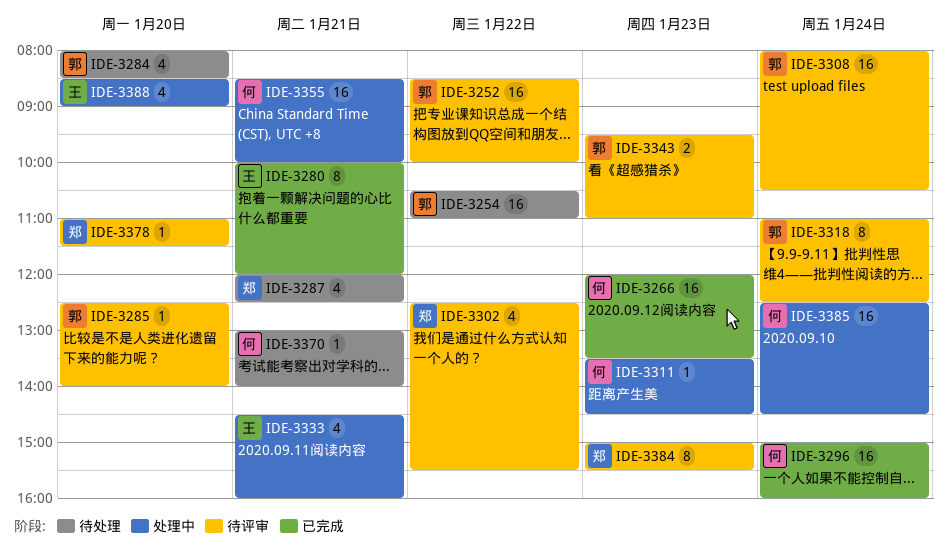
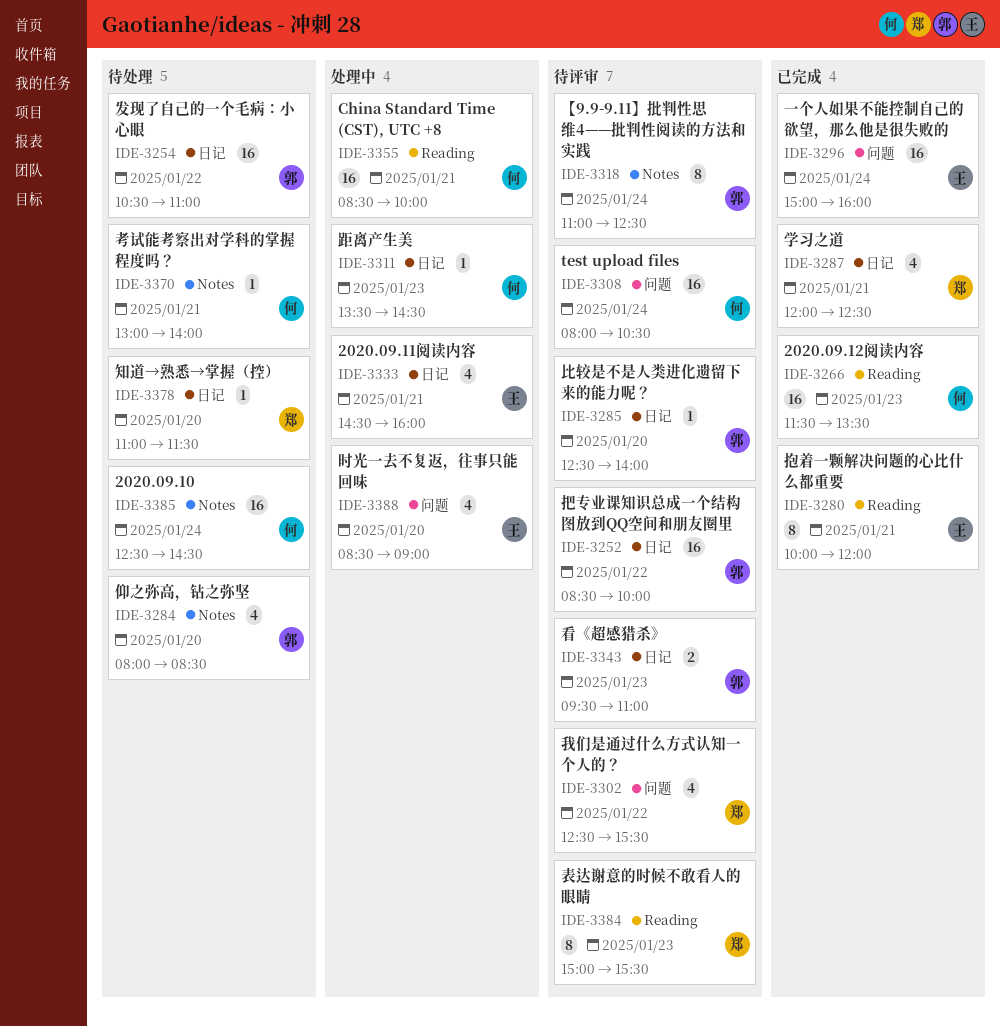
IDE-3266, begins: 12:00 -> 11:30
IDE-3287, status: 待处理 -> 已完成
IDE-3296, owner: 何 -> 王
IDE-3308, owner: 郭 -> 何
IDE-3378, status: 待评审 -> 待处理
IDE-3385, status: 处理中 -> 待处理

